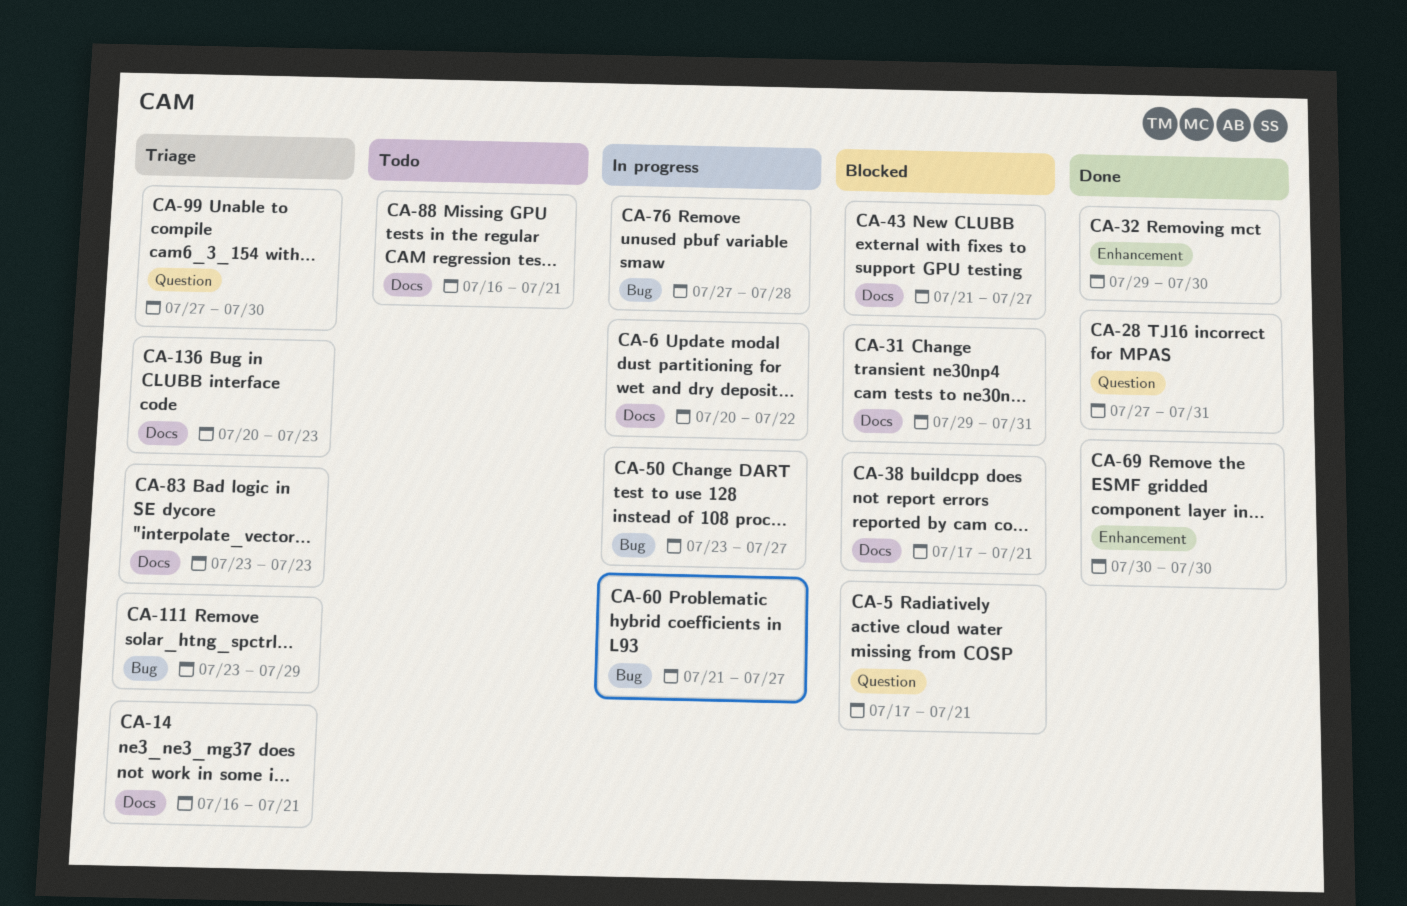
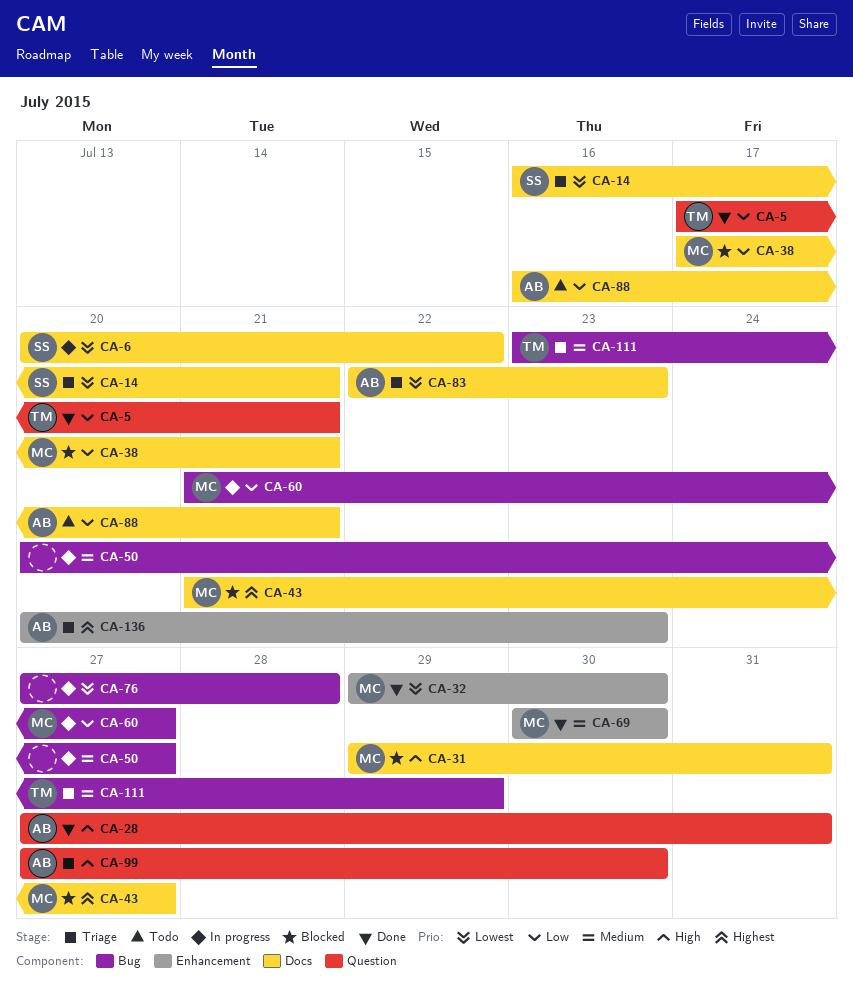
CA-5, status: Blocked -> Done
CA-50, start: Jul 23 -> Jul 20
CA-83, start: Jul 23 -> Jul 22
CA-136, label: Docs -> Enhancement

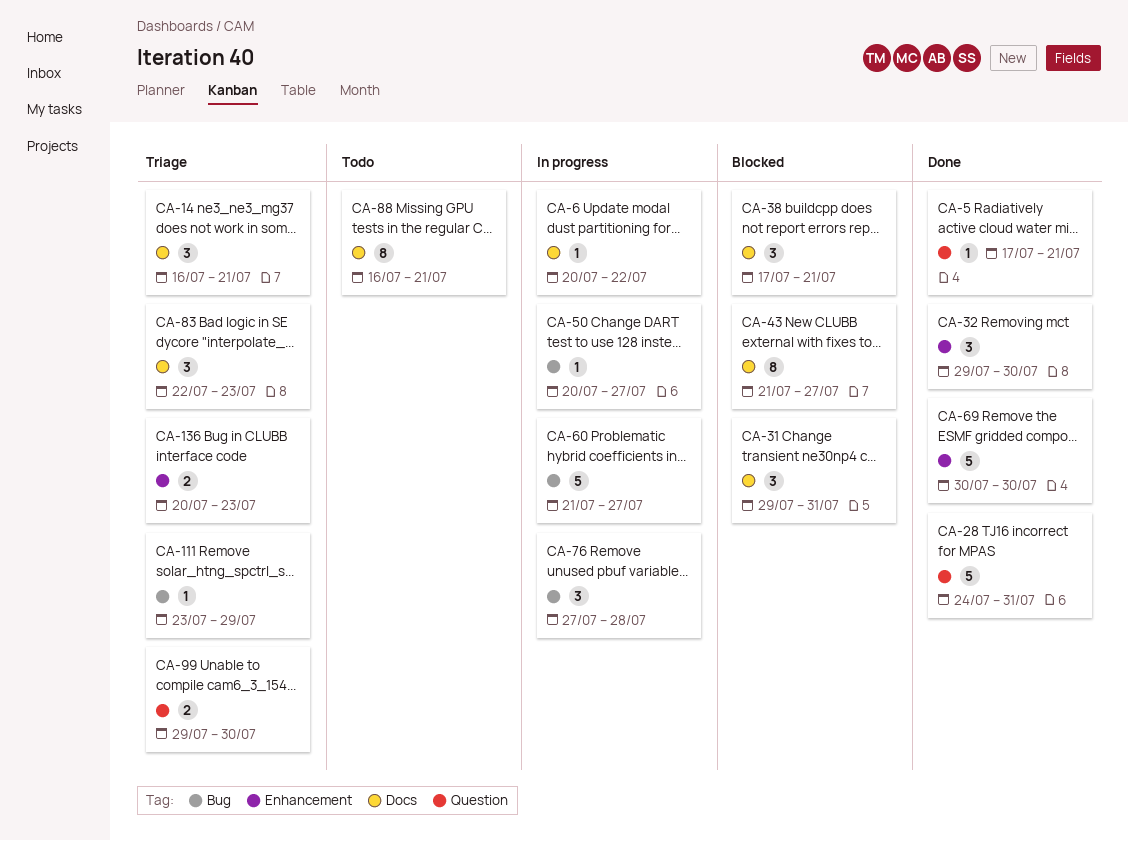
CA-28, start: Jul 27 -> Jul 24
CA-99, start: Jul 27 -> Jul 29

